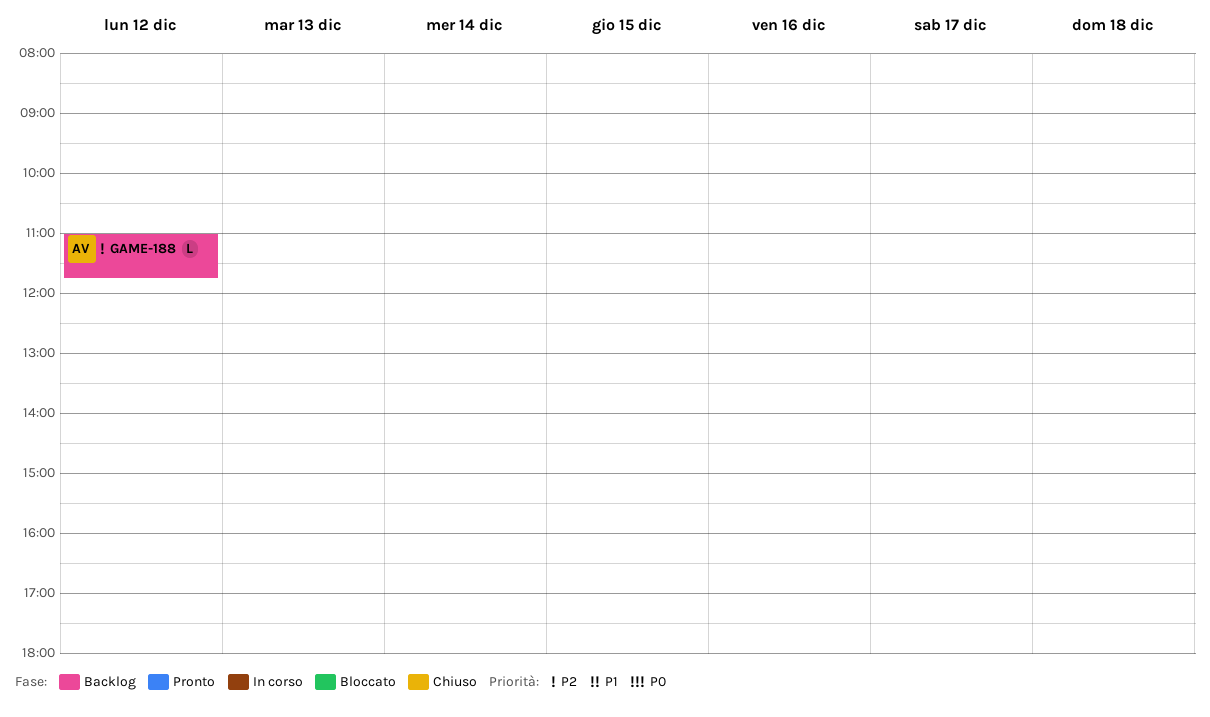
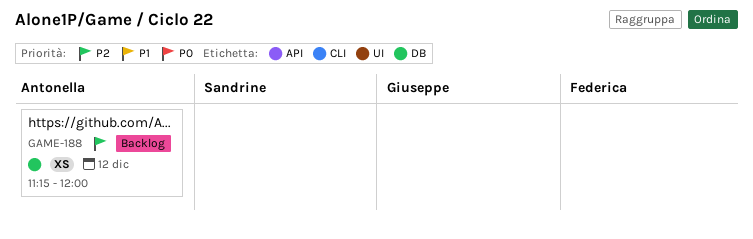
GAME-188, estimate: L -> XS
GAME-188, begins: 11:00 -> 11:15
GAME-188, ends: 11:45 -> 12:00

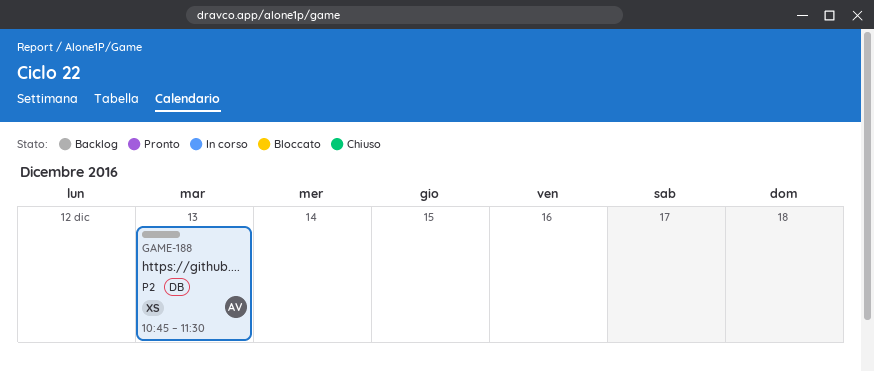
GAME-188, day: Dec 12 -> Dec 13
GAME-188, begins: 11:15 -> 10:45
GAME-188, ends: 12:00 -> 11:30

